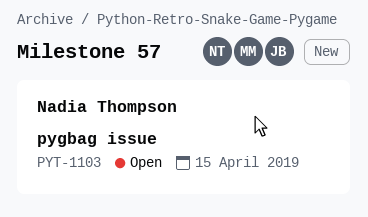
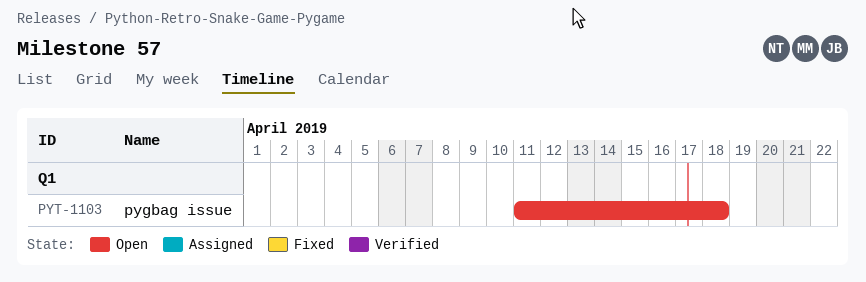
PYT-1103, due: Apr 15 -> Apr 18

